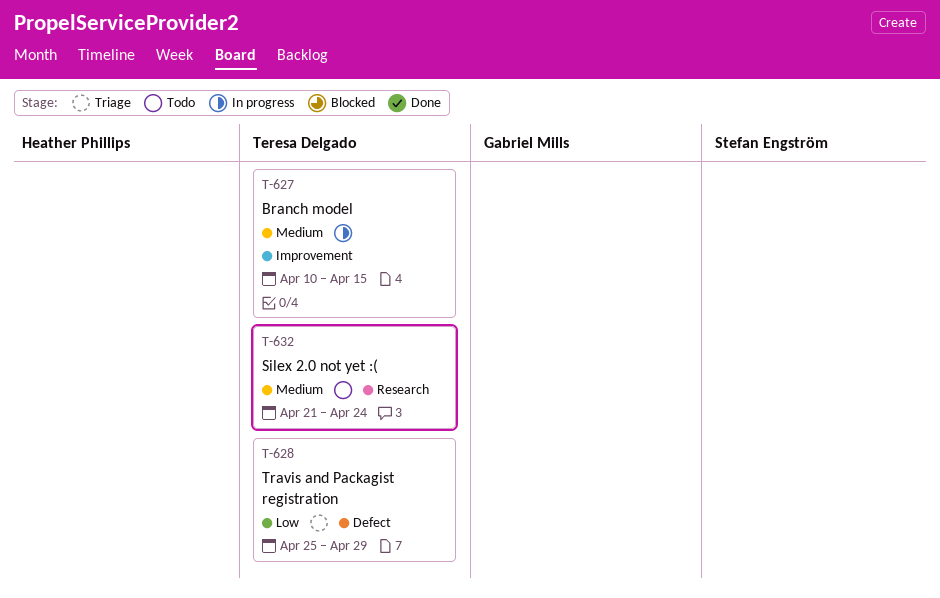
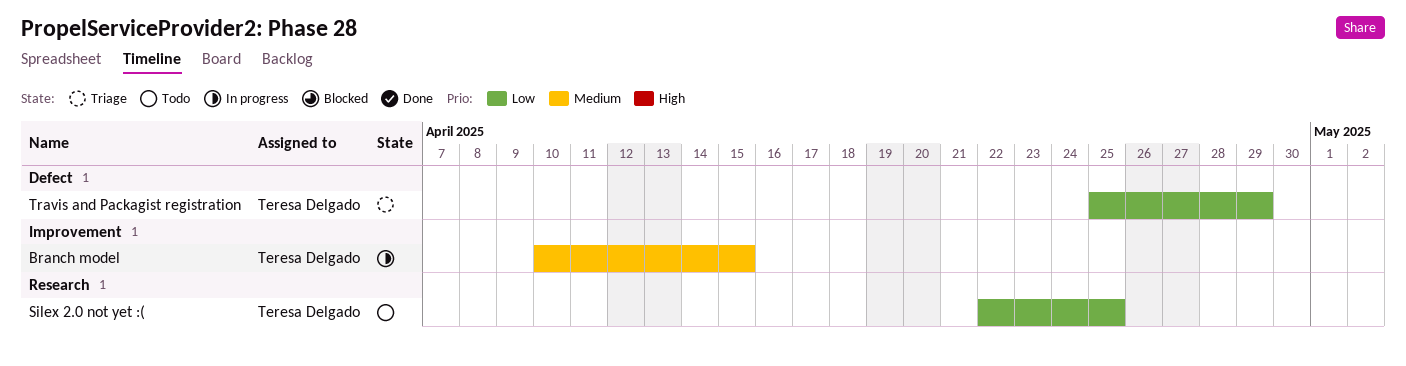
Silex 2.0 not yet :(, priority: Medium -> Low
Silex 2.0 not yet :(, start: Apr 21 -> Apr 22
Silex 2.0 not yet :(, due: Apr 24 -> Apr 25

